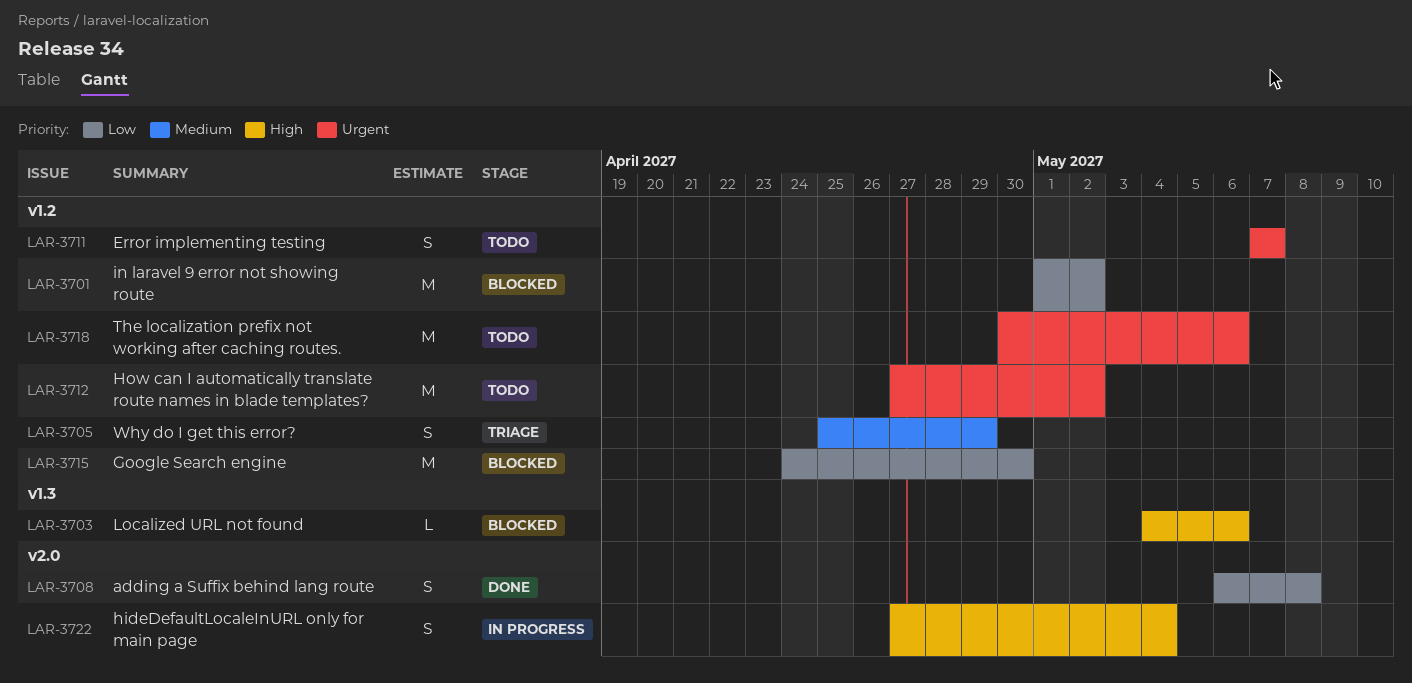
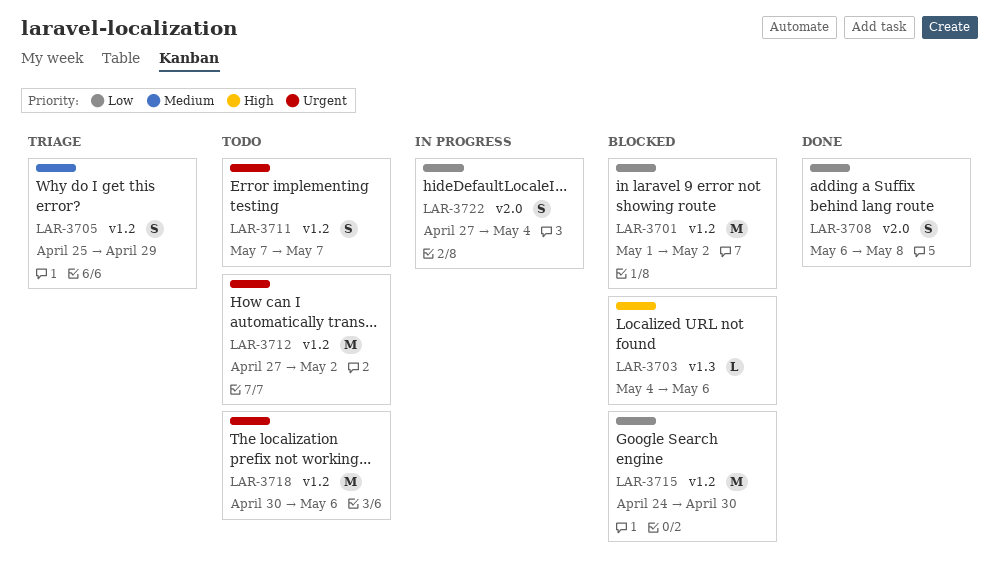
LAR-3722, priority: High -> Low

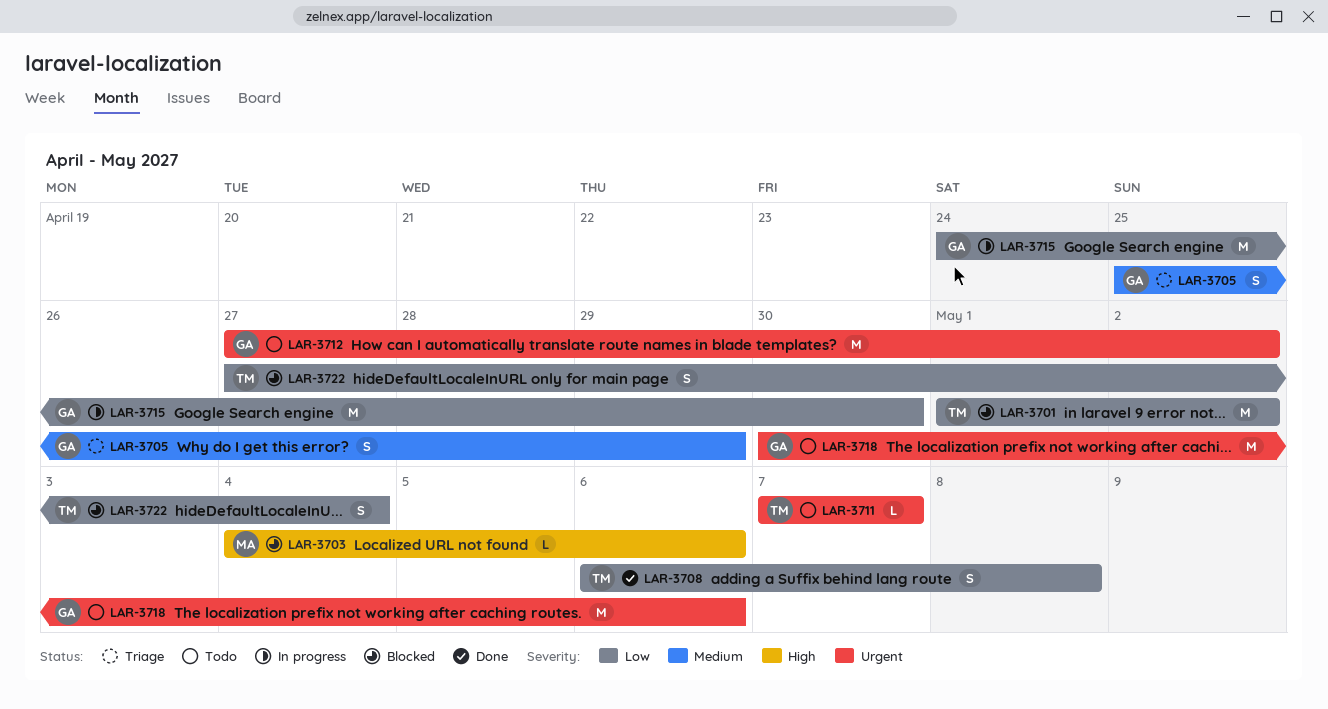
LAR-3711, estimate: S -> L
LAR-3715, status: Blocked -> In progress
LAR-3722, status: In progress -> Blocked

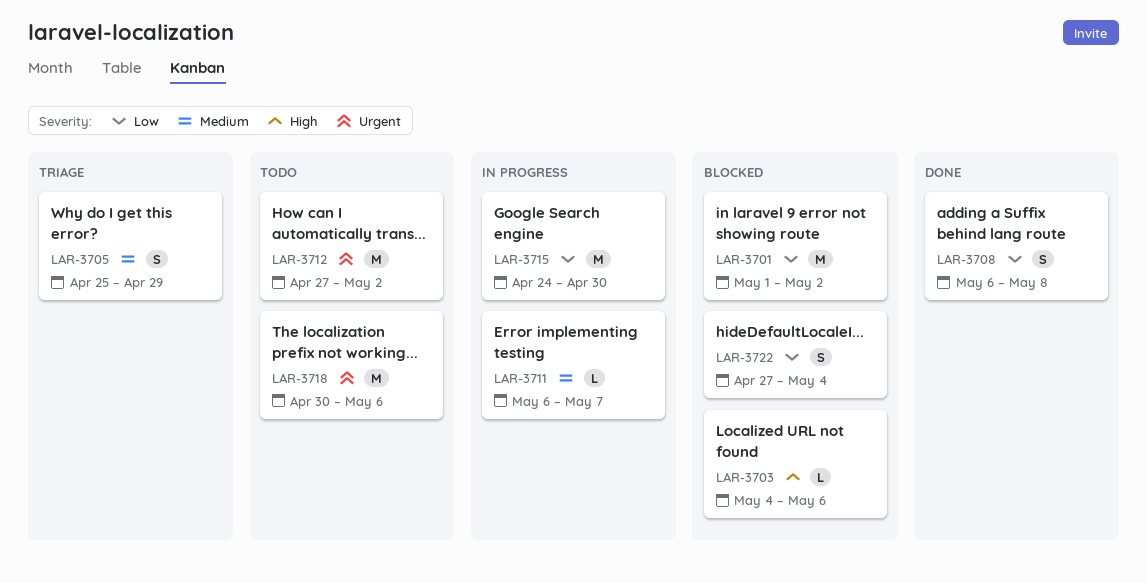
LAR-3711, status: Todo -> In progress
LAR-3711, priority: Urgent -> Medium
LAR-3711, start: May 7 -> May 6

